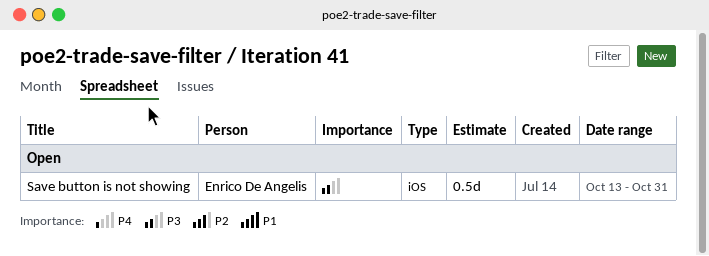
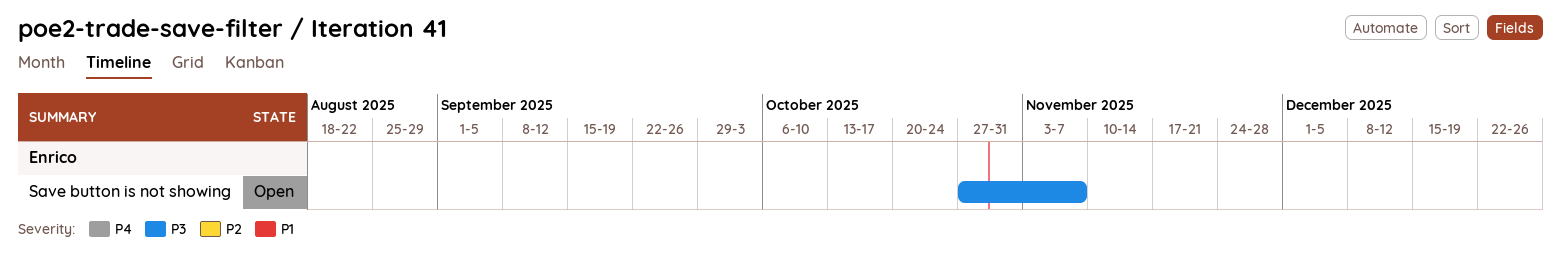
Save button is not showing, start: Oct 13 -> Oct 27
Save button is not showing, due: Oct 31 -> Nov 7

